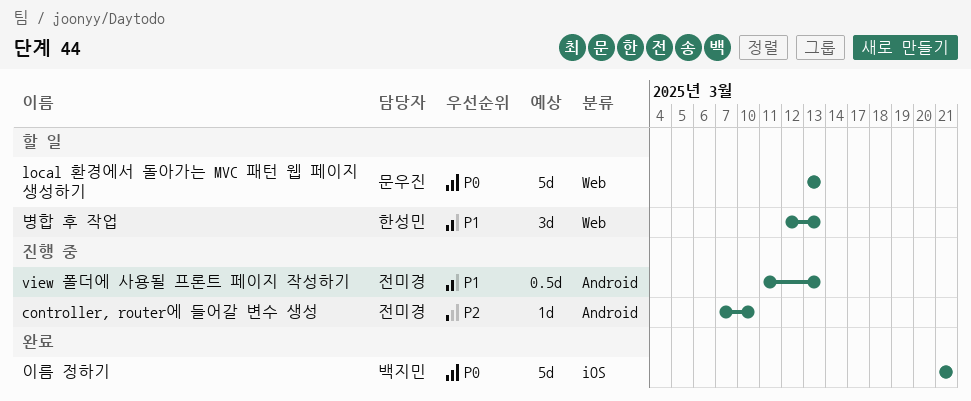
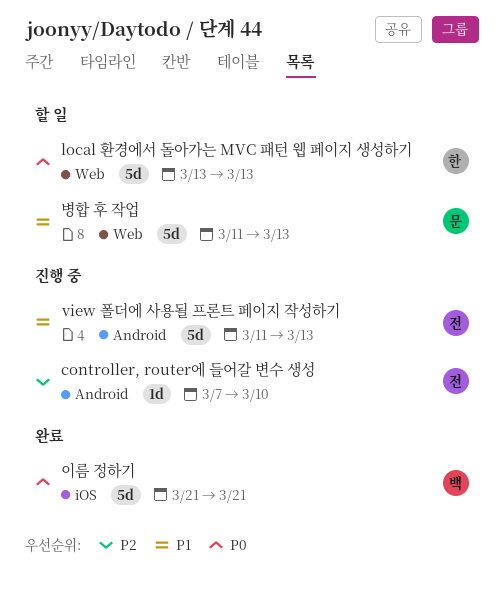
local 환경에서 돌아가는 MVC 패턴 웹 페이지 생성하기, owner: 문우진 -> 한성민
view 폴더에 사용될 프론트 페이지 작성하기, estimate: 0.5d -> 5d
병합 후 작업, owner: 한성민 -> 문우진
병합 후 작업, estimate: 3d -> 5d
병합 후 작업, start: Mar 12 -> Mar 11

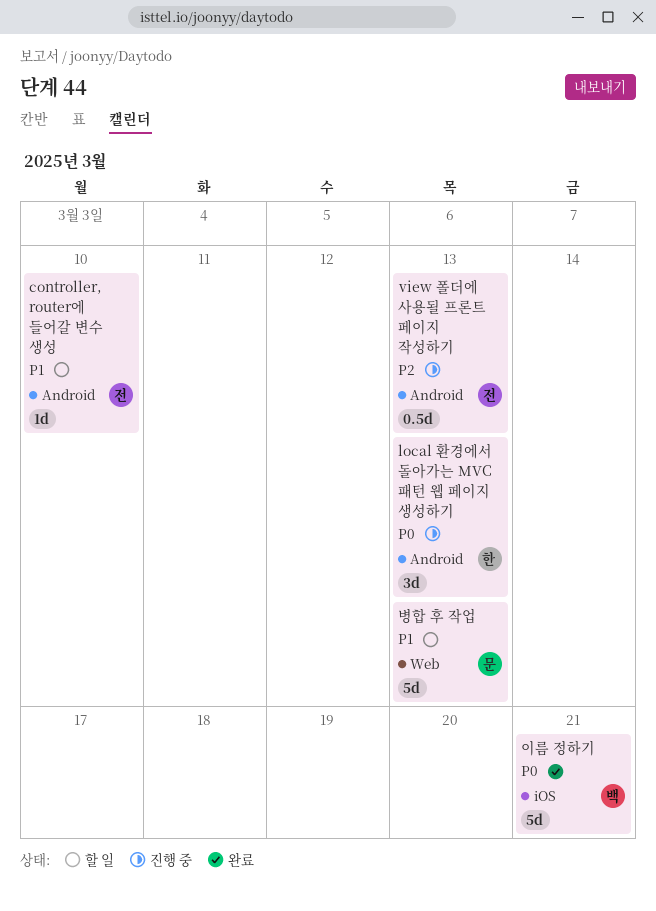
controller, router에 들어갈 변수 생성, status: 진행 중 -> 할 일
controller, router에 들어갈 변수 생성, priority: P2 -> P1
local 환경에서 돌아가는 MVC 패턴 웹 페이지 생성하기, status: 할 일 -> 진행 중
local 환경에서 돌아가는 MVC 패턴 웹 페이지 생성하기, label: Web -> Android
local 환경에서 돌아가는 MVC 패턴 웹 페이지 생성하기, estimate: 5d -> 3d
view 폴더에 사용될 프론트 페이지 작성하기, priority: P1 -> P2
view 폴더에 사용될 프론트 페이지 작성하기, estimate: 5d -> 0.5d

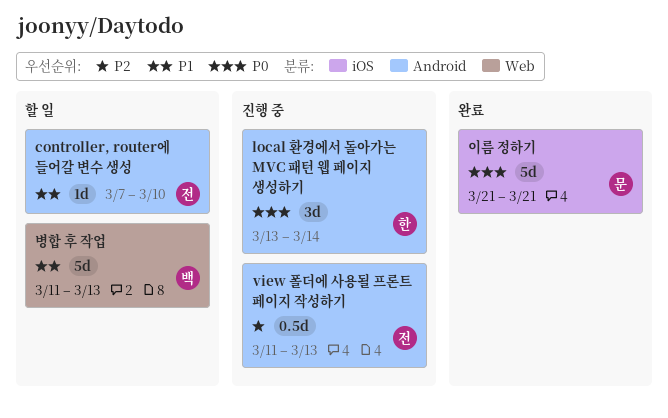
local 환경에서 돌아가는 MVC 패턴 웹 페이지 생성하기, due: Mar 13 -> Mar 14
병합 후 작업, owner: 문 -> 백
이름 정하기, owner: 백 -> 문

